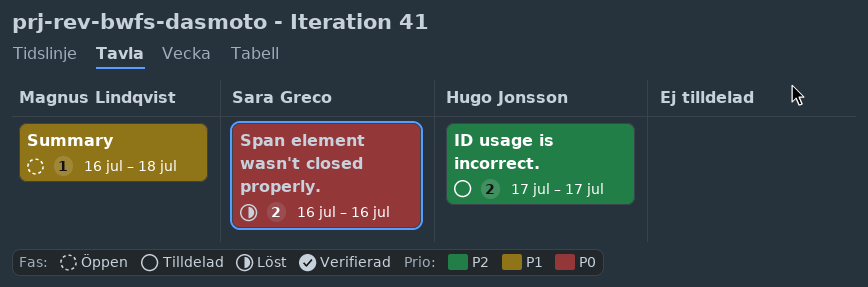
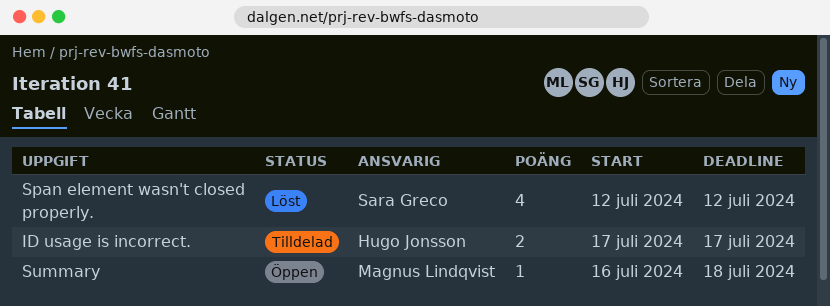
Span element wasn't closed properly., estimate: 2 -> 4
Span element wasn't closed properly., start: Jul 16 -> Jul 12
Span element wasn't closed properly., due: Jul 16 -> Jul 12

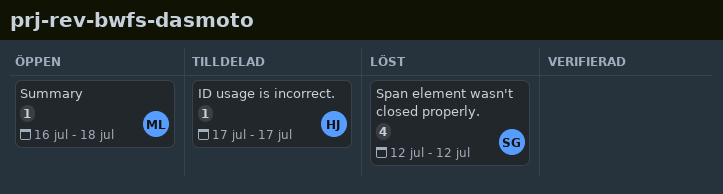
ID usage is incorrect., estimate: 2 -> 1

